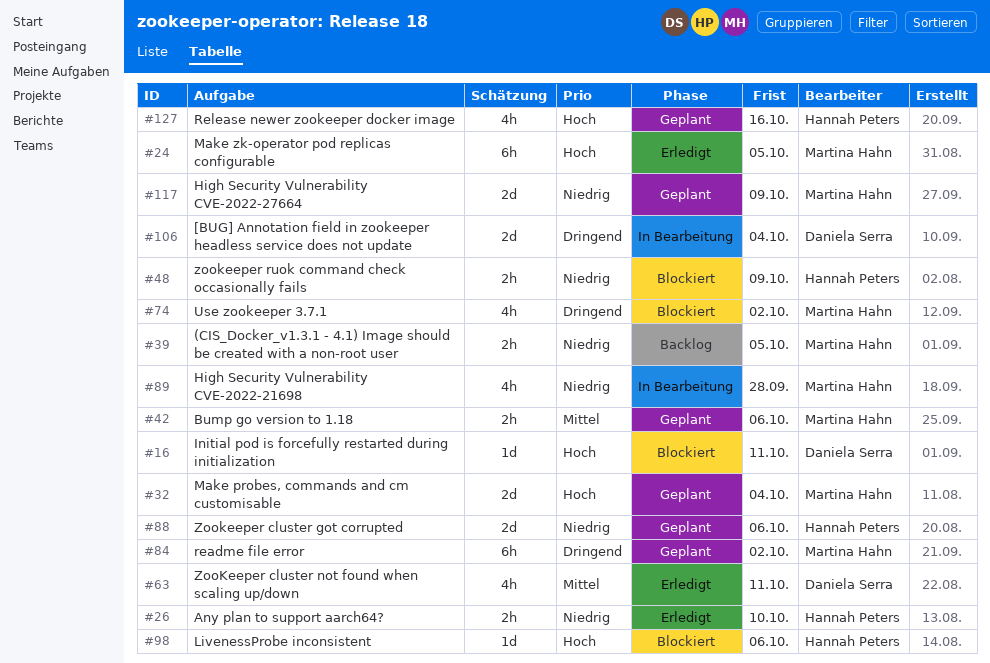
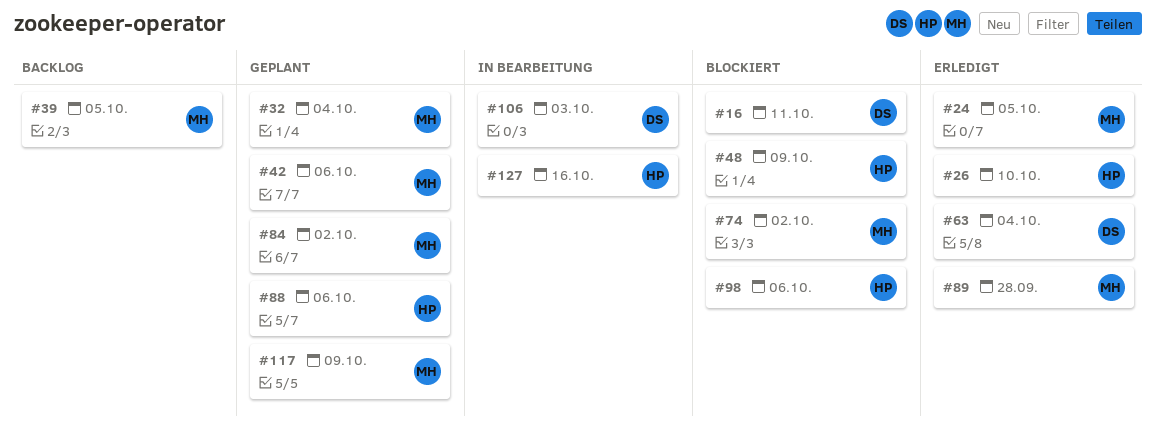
#63, due: Oct 11 -> Oct 4
#89, status: In Bearbeitung -> Erledigt
#106, due: Oct 4 -> Oct 3
#127, status: Geplant -> In Bearbeitung

